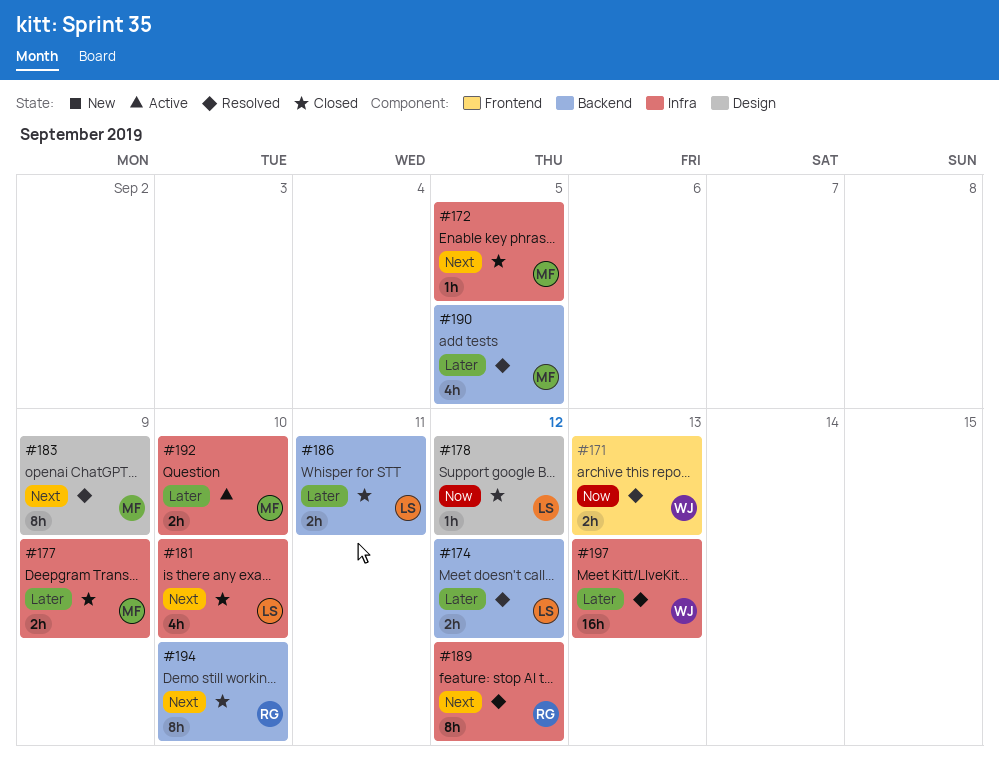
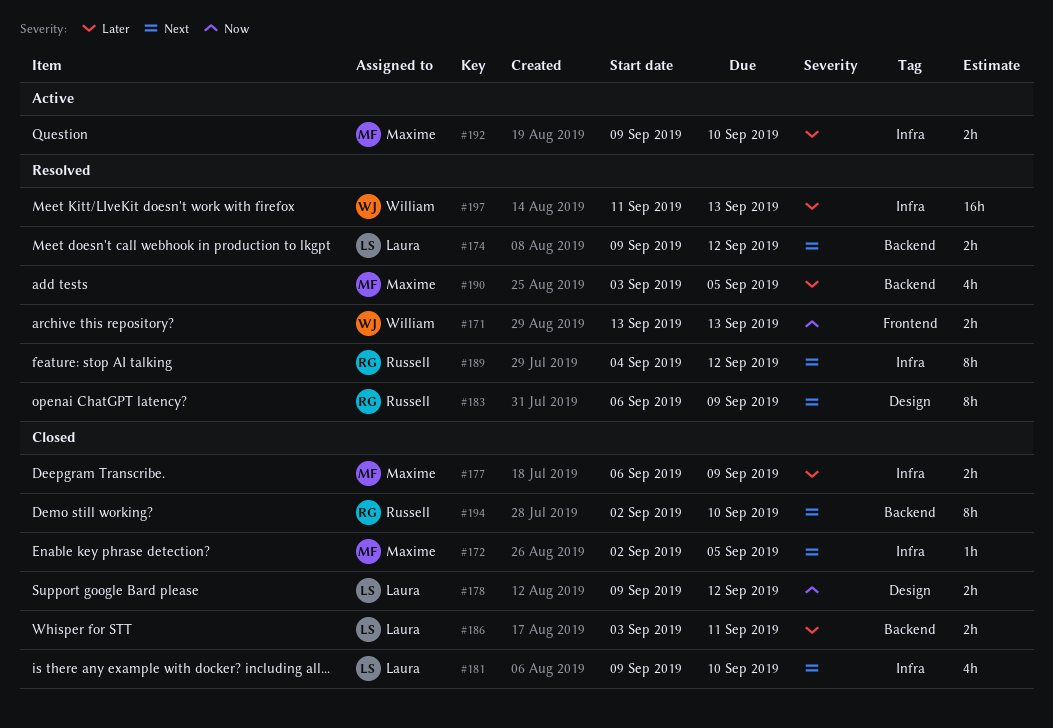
#174, priority: Later -> Next
#178, estimate: 1h -> 2h
#183, owner: Maxime -> Russell

